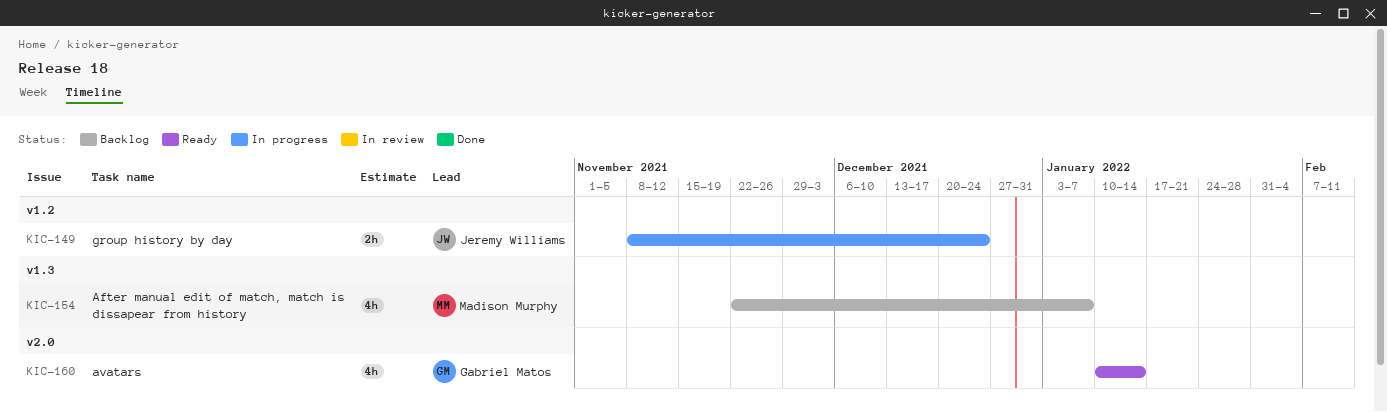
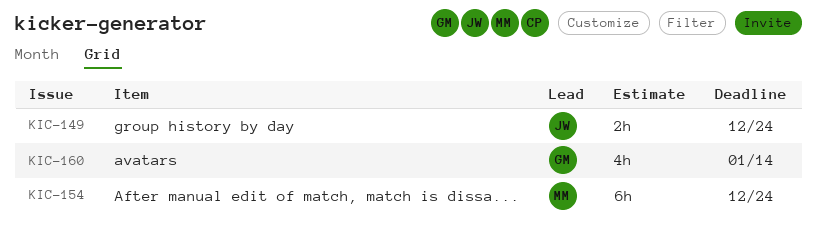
KIC-154, estimate: 4h -> 6h
KIC-154, due: Jan 7 -> Dec 24

